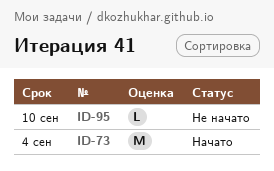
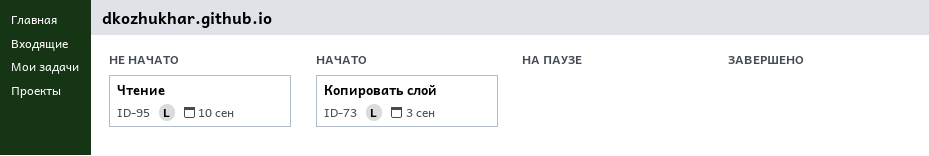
ID-73, estimate: M -> L
ID-73, due: Sep 4 -> Sep 3

